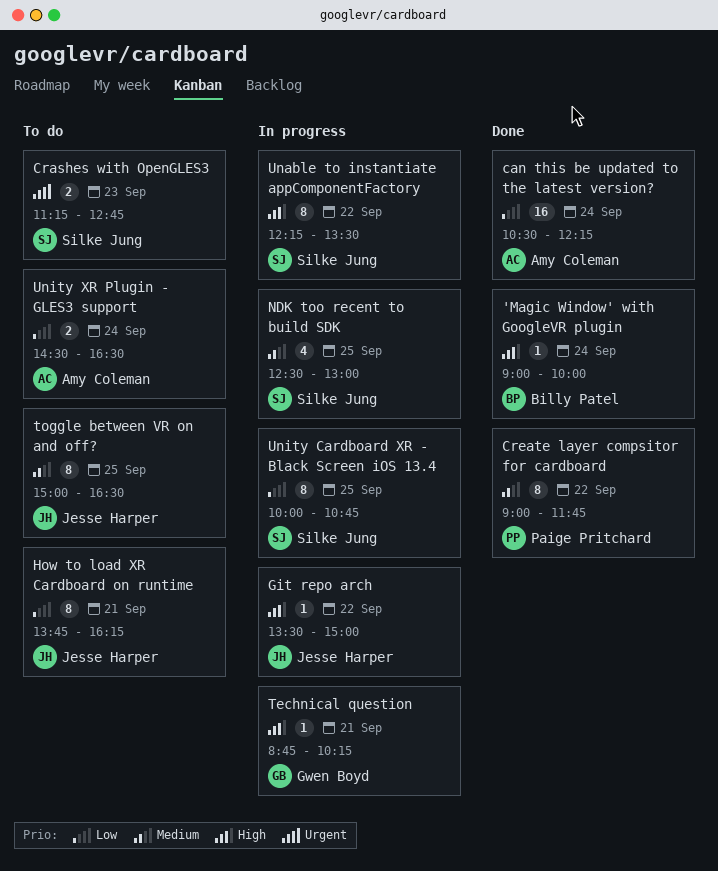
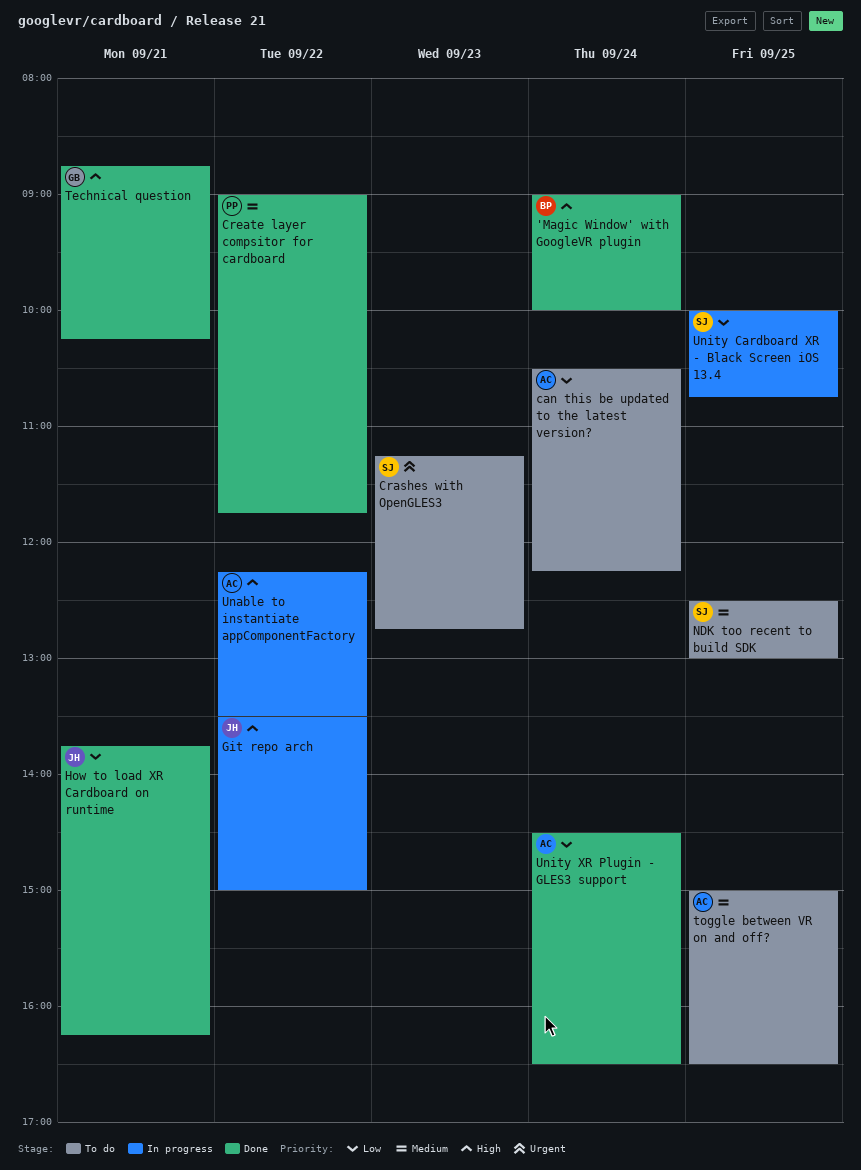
can this be updated to the latest version?, status: Done -> To do
How to load XR Cardboard on runtime, status: To do -> Done
NDK too recent to build SDK, status: In progress -> To do
Technical question, status: In progress -> Done
toggle between VR on and off?, owner: Jesse Harper -> Amy Coleman
Unable to instantiate appComponentFactory, owner: Silke Jung -> Amy Coleman
Unity XR Plugin - GLES3 support, status: To do -> Done

